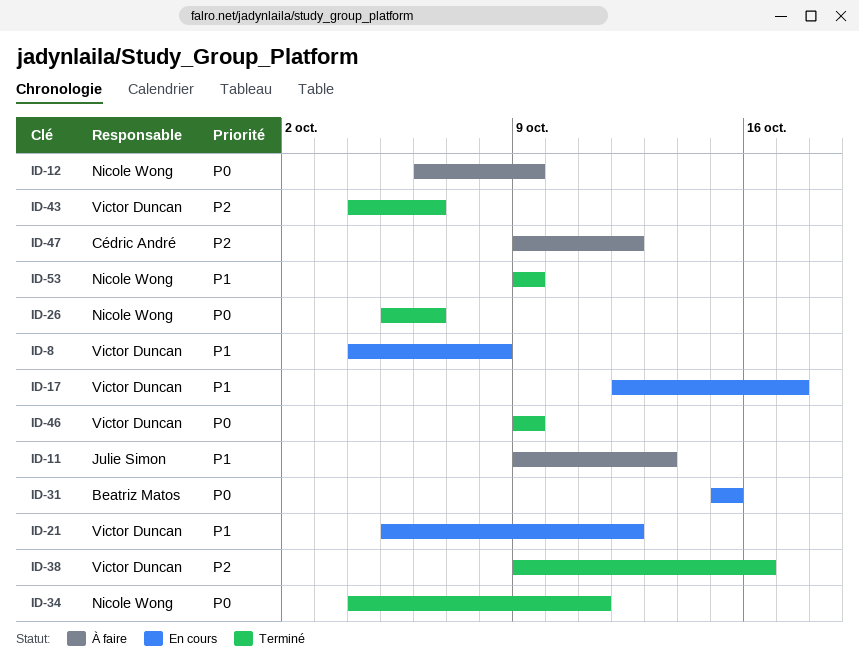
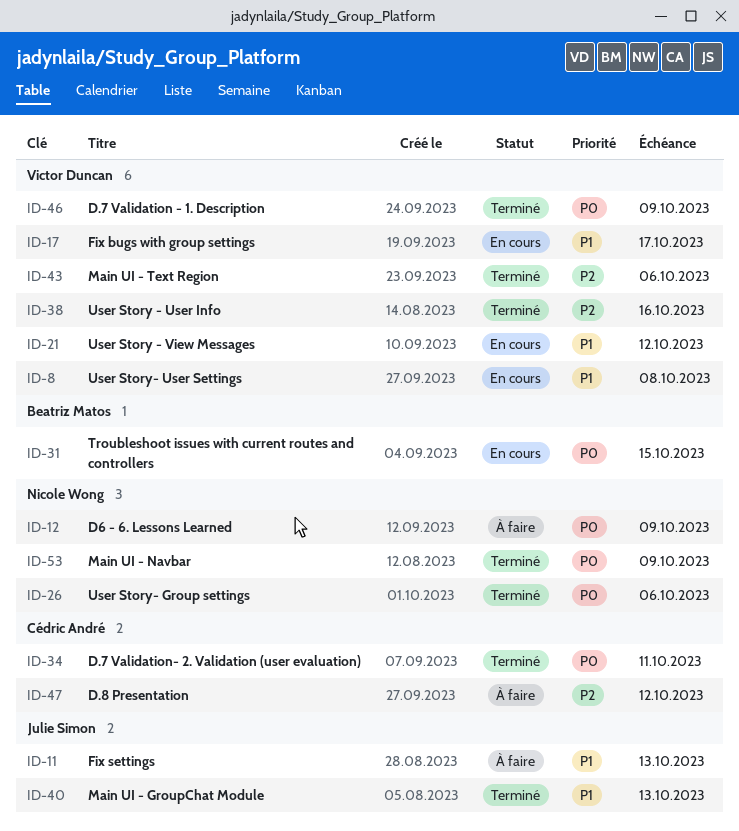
ID-34, owner: Nicole Wong -> Cédric André
ID-40: none -> present
ID-53, priority: P1 -> P0

